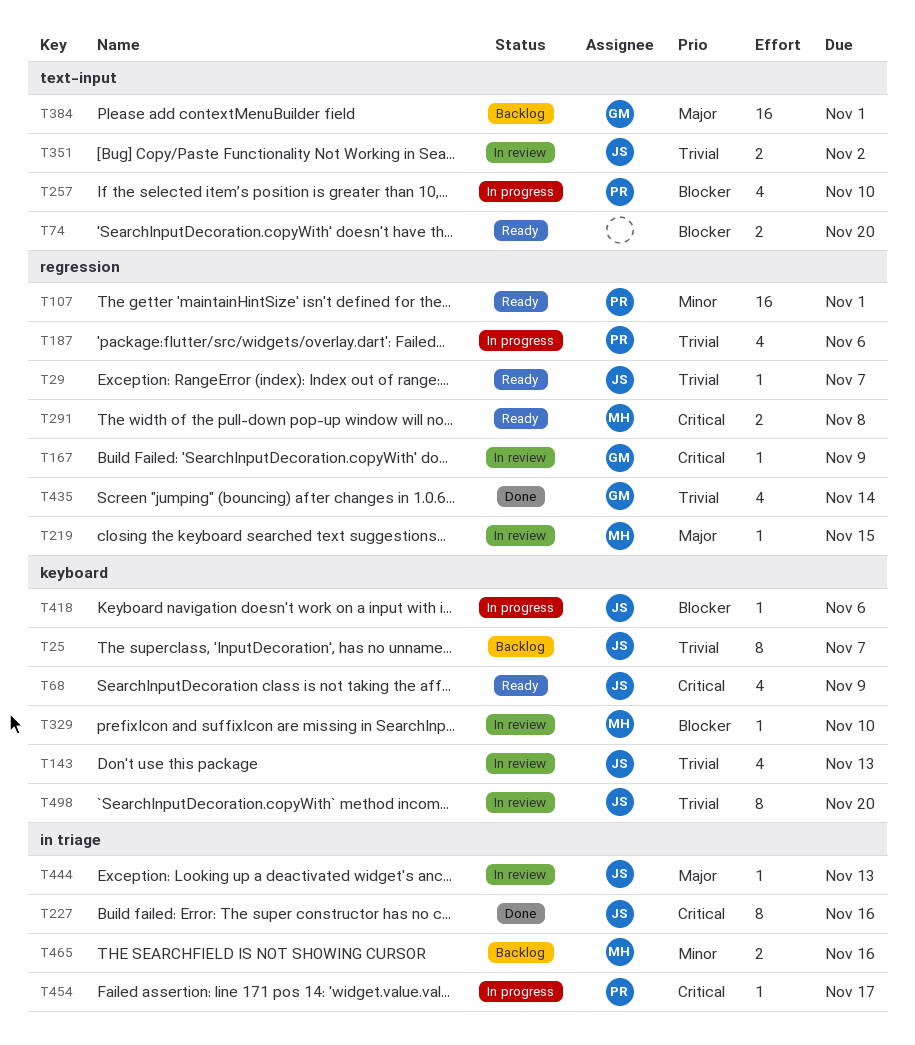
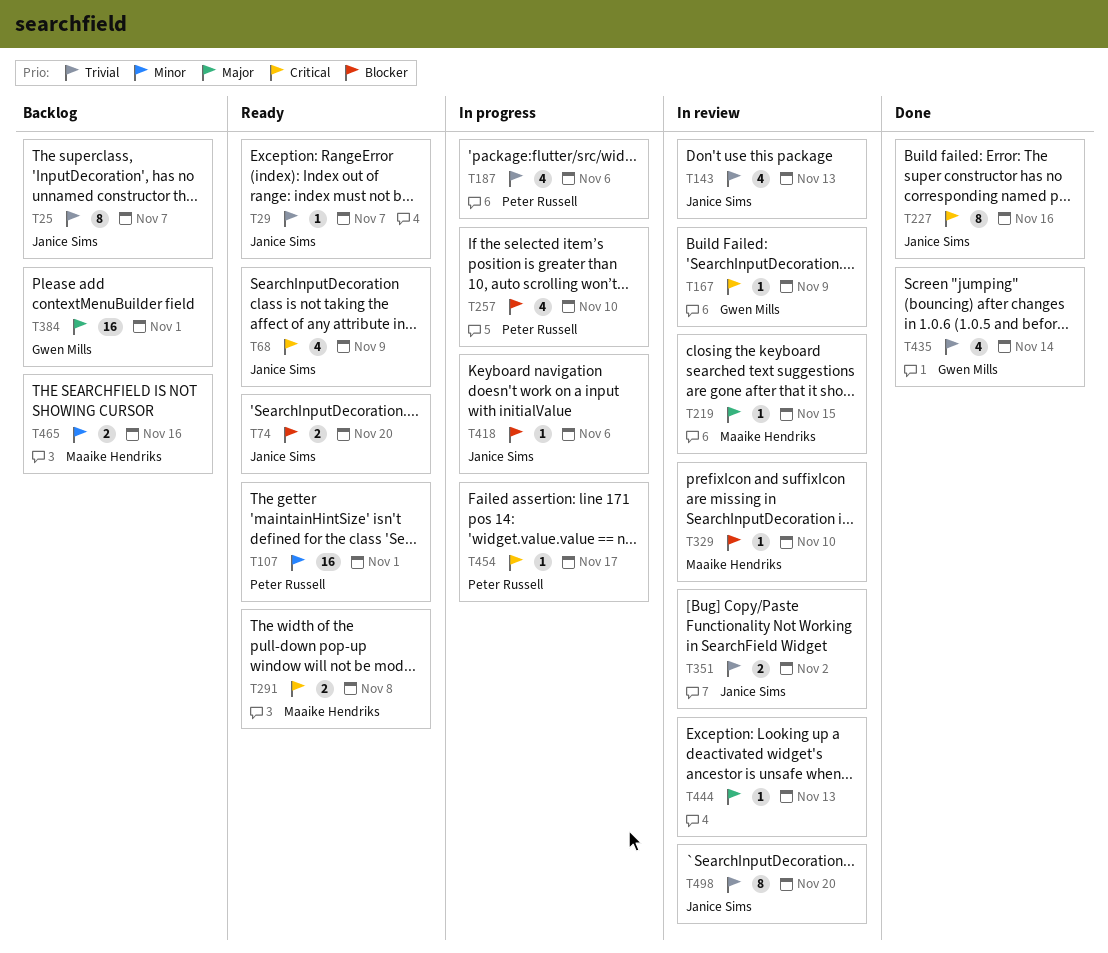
T74, owner: none -> Janice Sims
T444, owner: Janice Sims -> none

